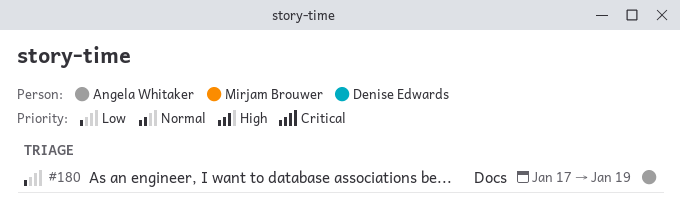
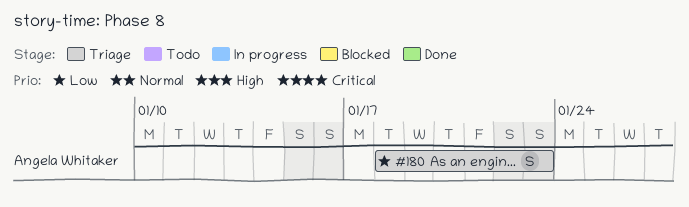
#180, start: Jan 17 -> Jan 18
#180, due: Jan 19 -> Jan 23

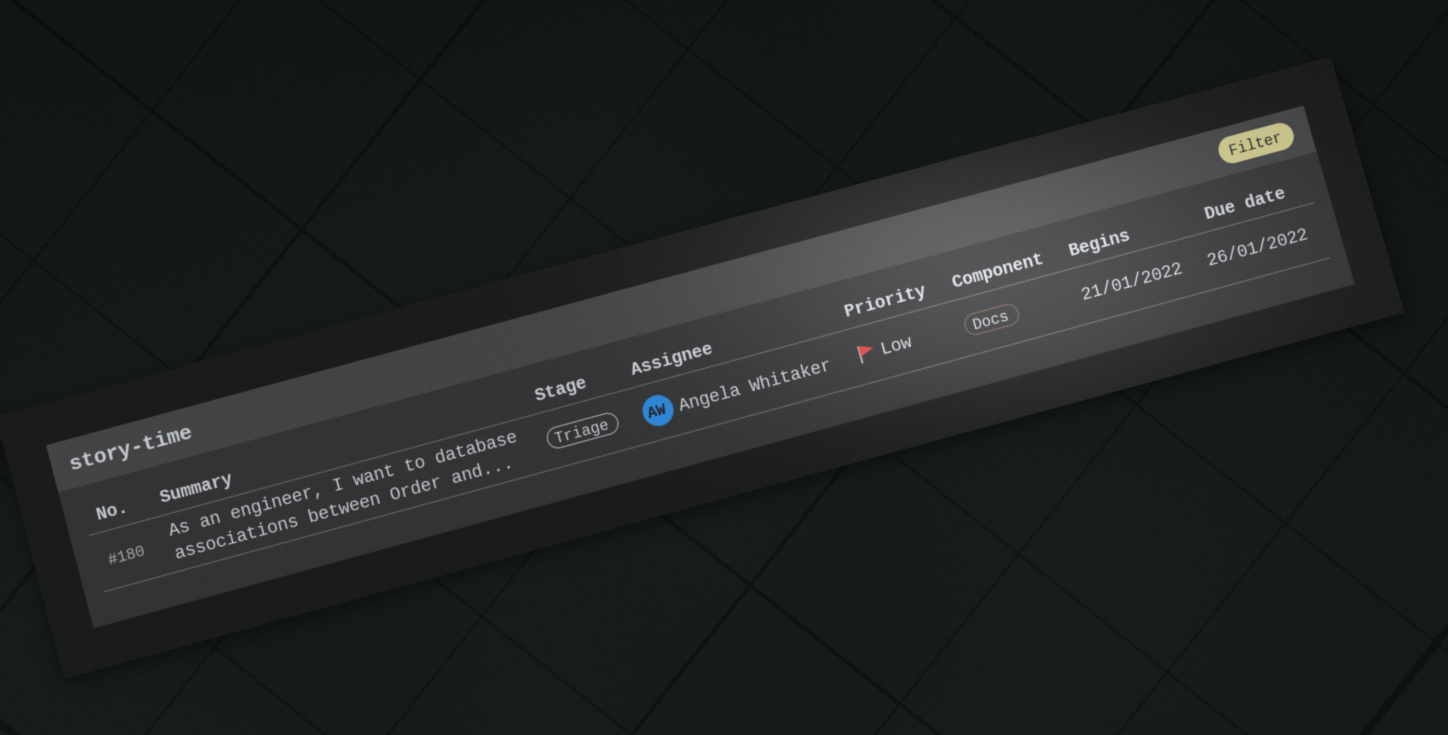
#180, start: Jan 18 -> Jan 21
#180, due: Jan 23 -> Jan 26

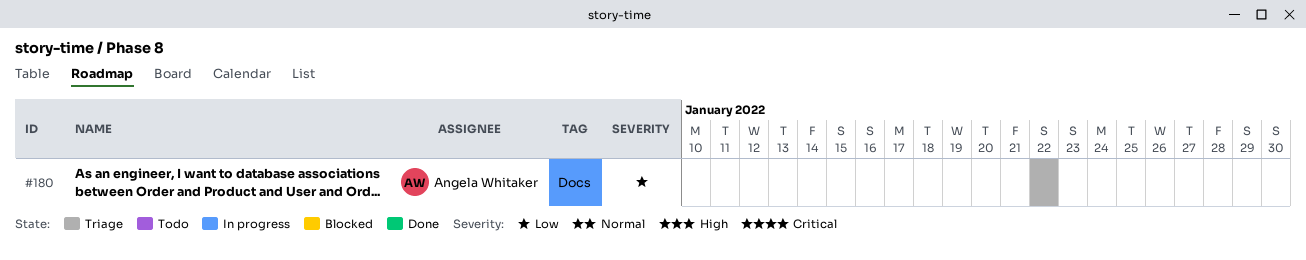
#180, start: Jan 21 -> Jan 22
#180, due: Jan 26 -> Jan 22

